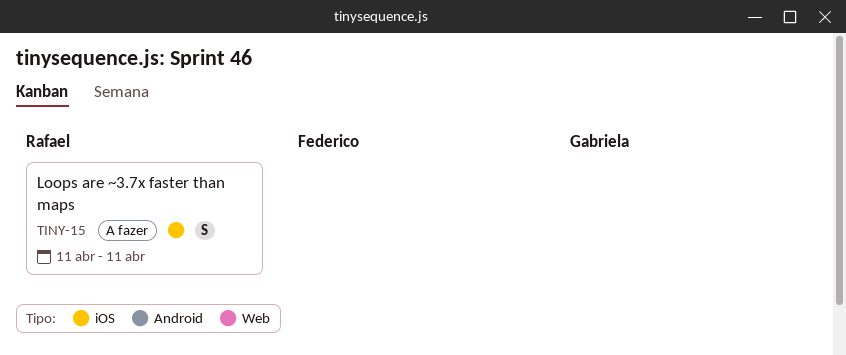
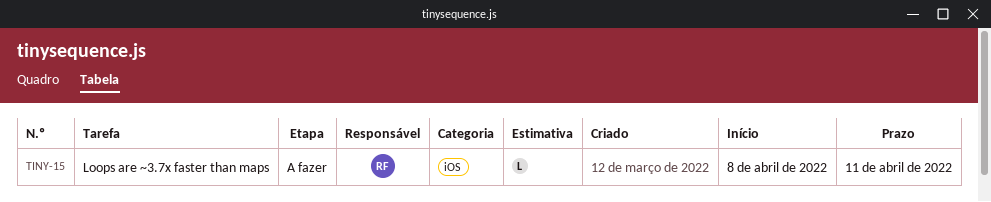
TINY-15, estimate: S -> L
TINY-15, start: Apr 11 -> Apr 8

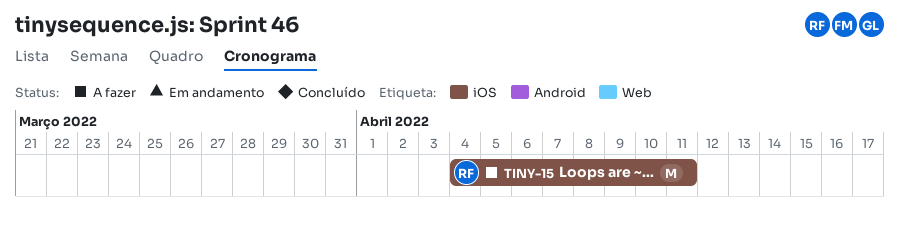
TINY-15, estimate: L -> M
TINY-15, start: Apr 8 -> Apr 4

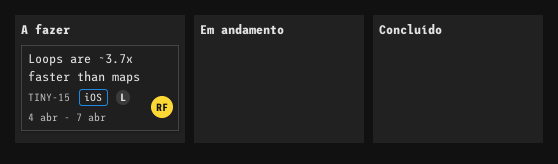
TINY-15, estimate: M -> L
TINY-15, due: Apr 11 -> Apr 7

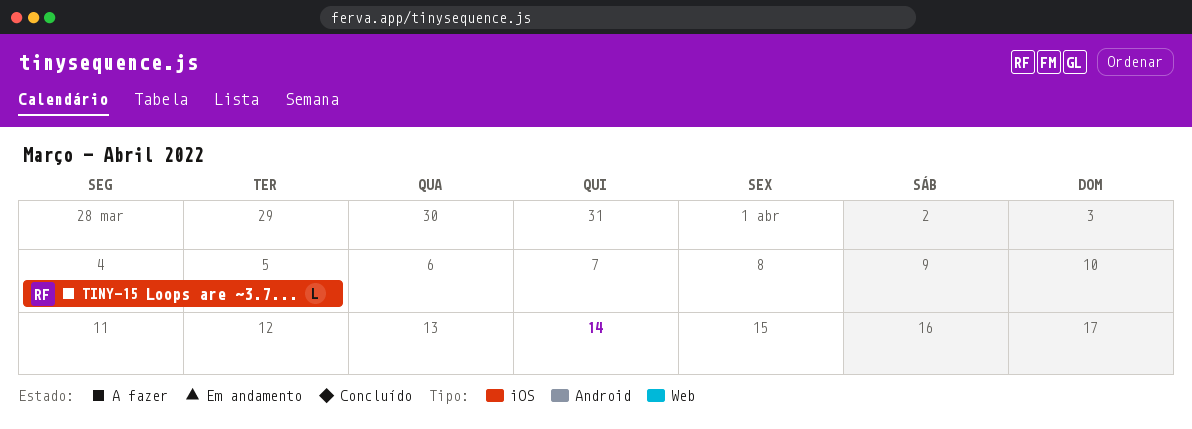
TINY-15, due: Apr 7 -> Apr 5

